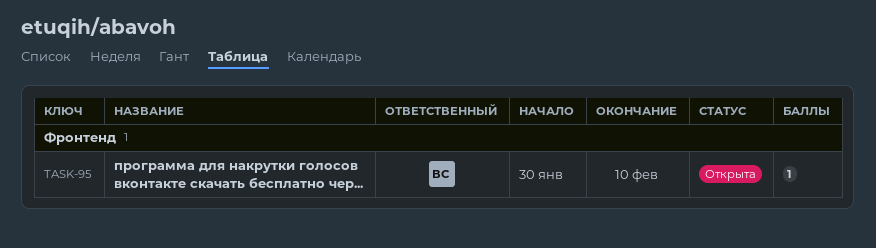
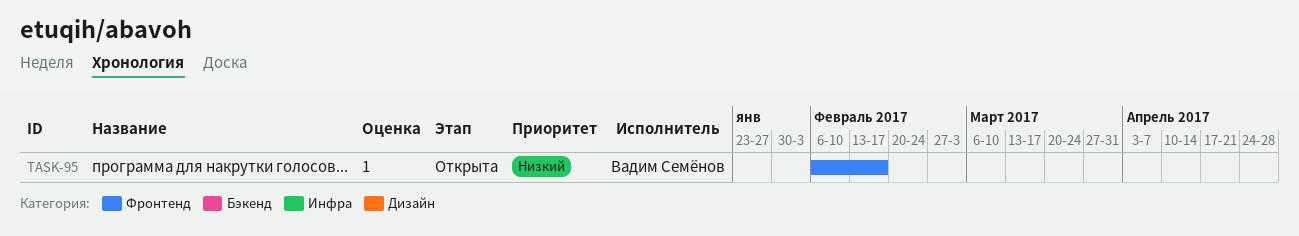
TASK-95, start: Jan 30 -> Feb 6
TASK-95, due: Feb 10 -> Feb 17

